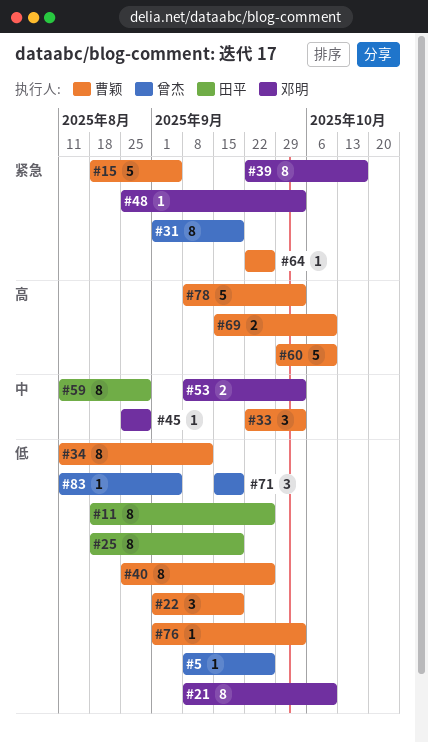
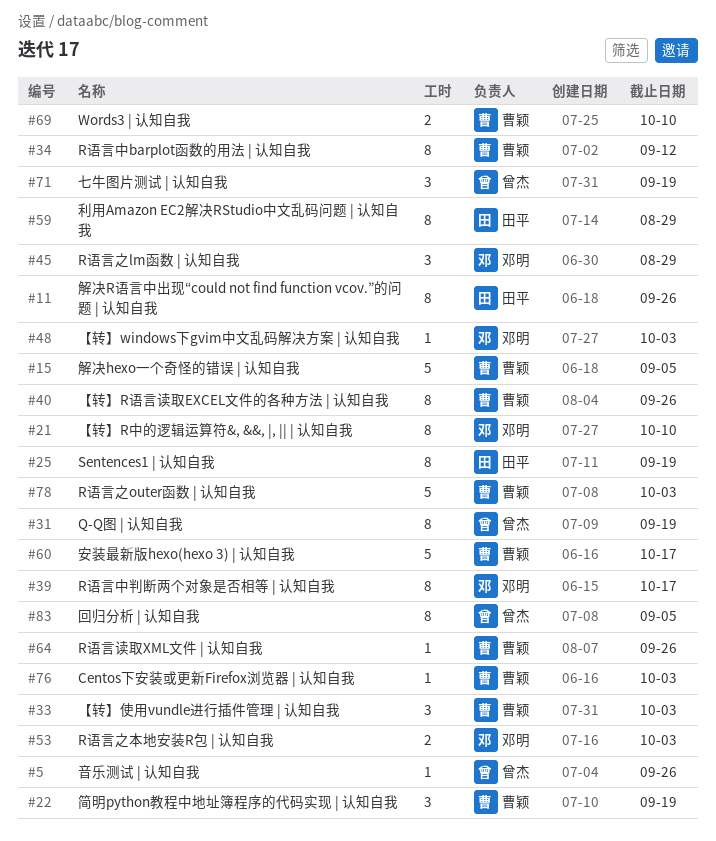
#45, estimate: 1 -> 3
#60, due: Oct 10 -> Oct 17
#83, estimate: 1 -> 8

